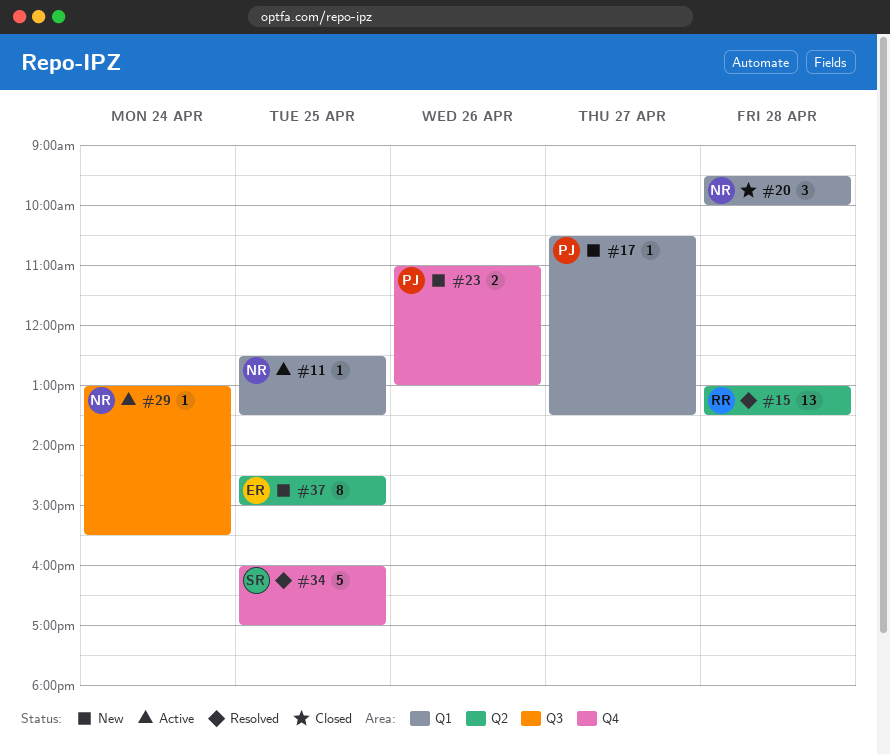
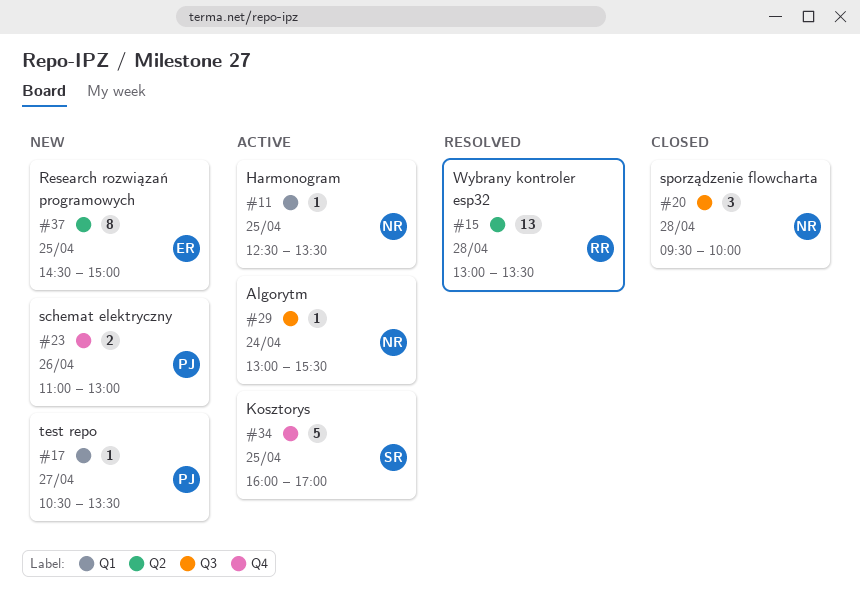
#20, label: Q1 -> Q3
#34, status: Resolved -> Active

